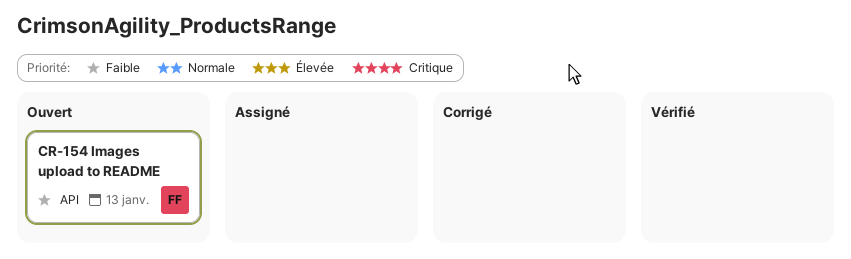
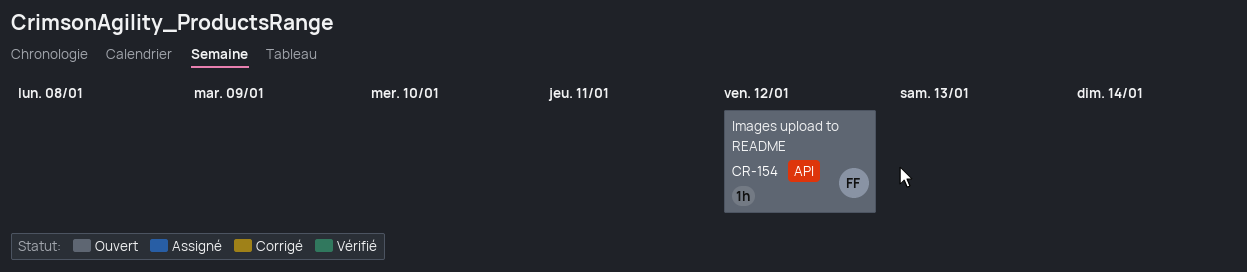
CR-154, due: Jan 13 -> Jan 12

